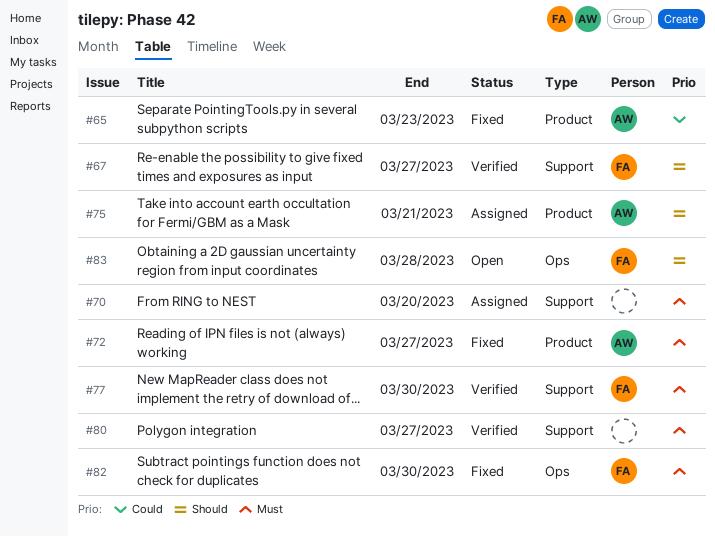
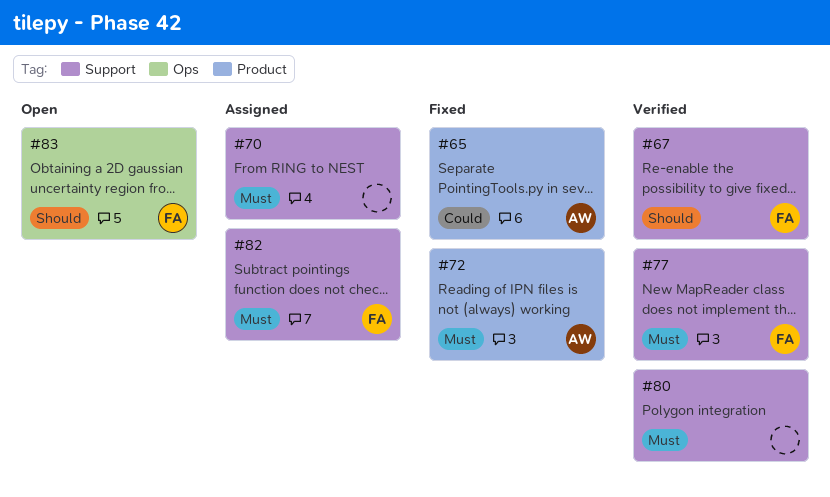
#75: present -> none
#82, status: Fixed -> Assigned
#82, label: Ops -> Support

